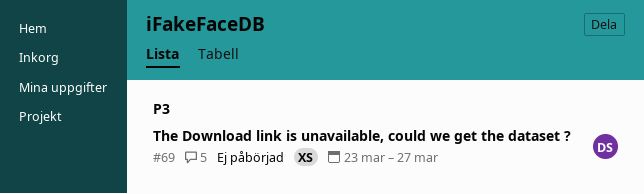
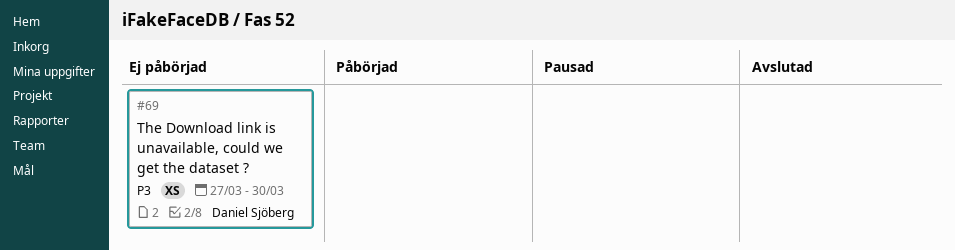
#69, start: Mar 23 -> Mar 27
#69, due: Mar 27 -> Mar 30

